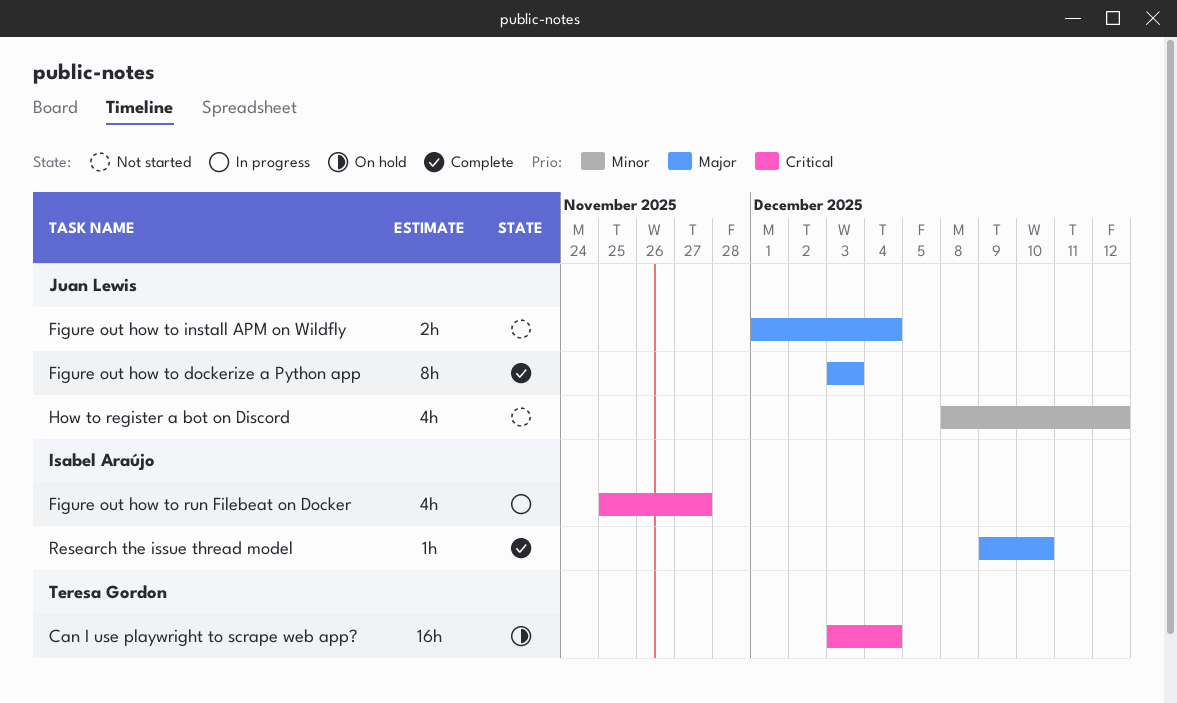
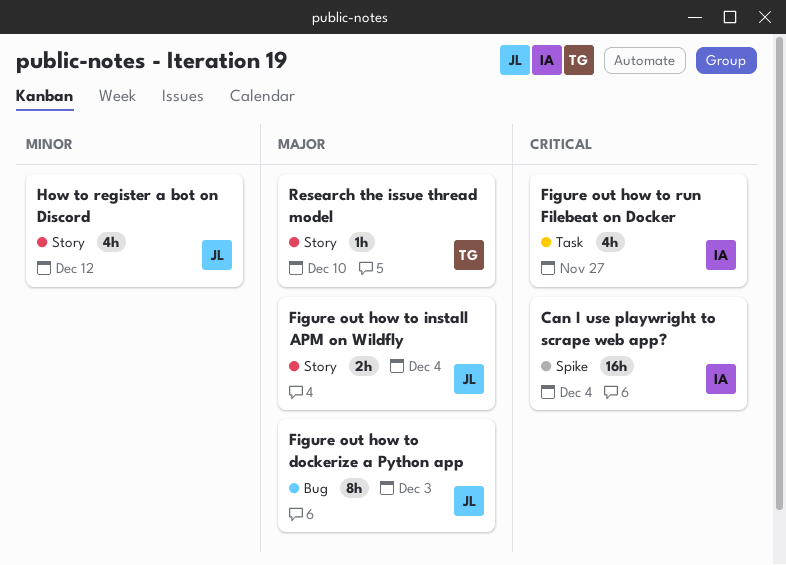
Can I use playwright to scrape web app?, owner: Teresa Gordon -> Isabel Araújo
Research the issue thread model, owner: Isabel Araújo -> Teresa Gordon

